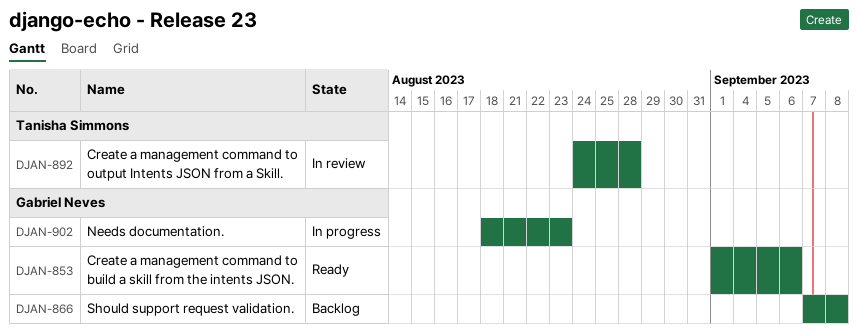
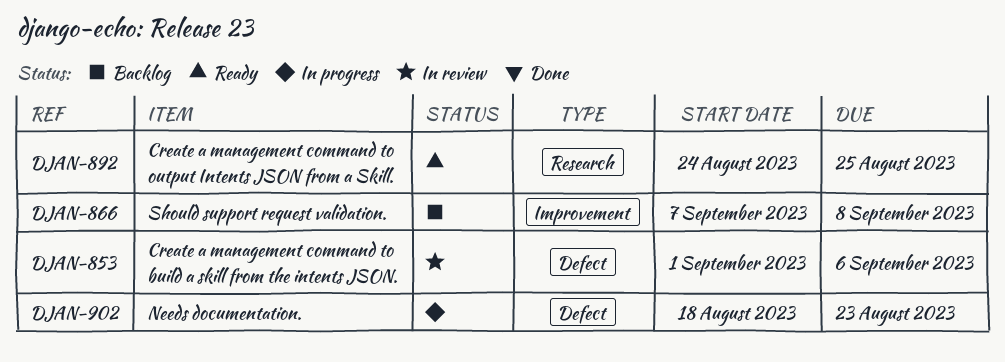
DJAN-853, status: Ready -> In review
DJAN-892, status: In review -> Ready
DJAN-892, due: Aug 28 -> Aug 25

